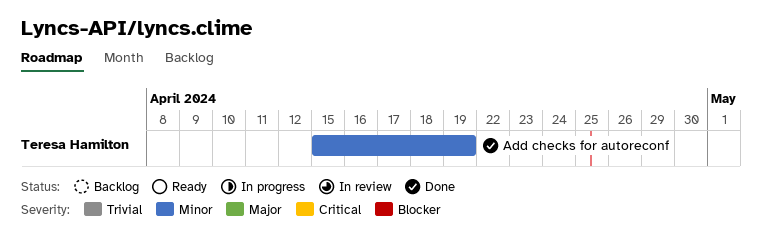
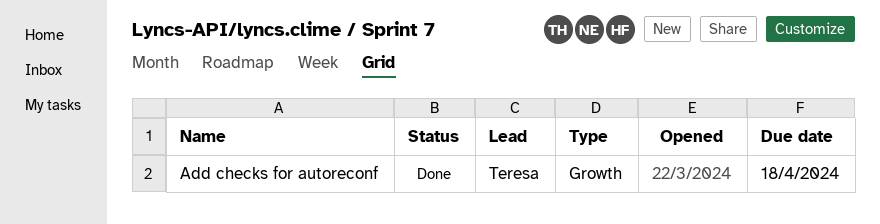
Add checks for autoreconf, due: Apr 19 -> Apr 18

